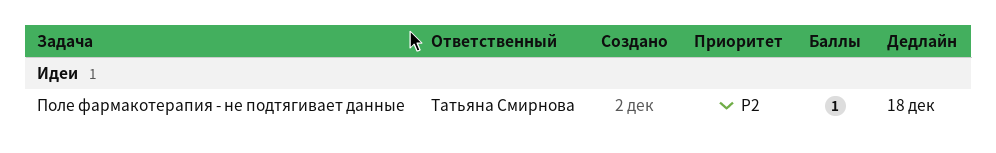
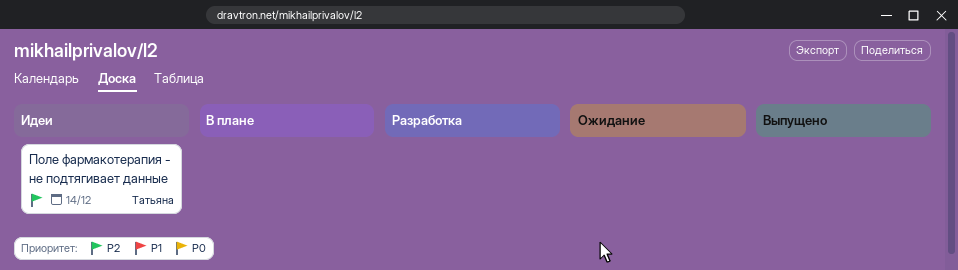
Поле фармакотерапия - не подтягивает данные, due: Dec 18 -> Dec 14

